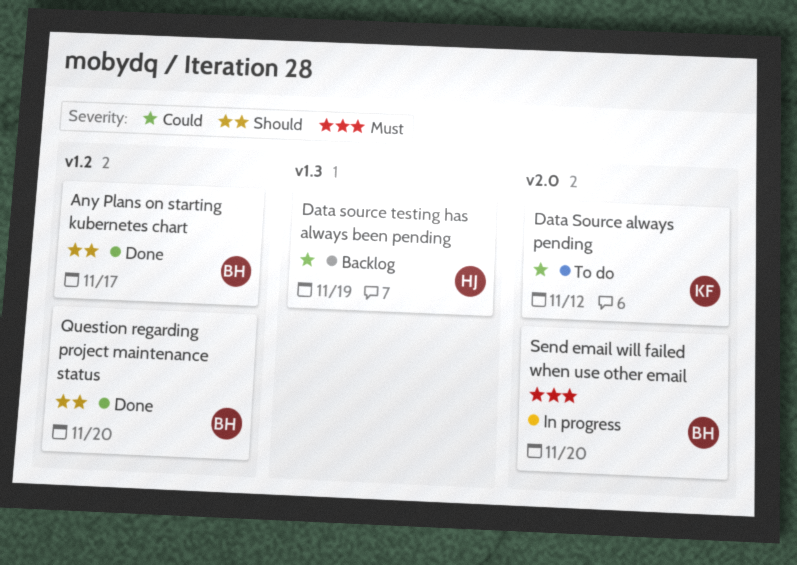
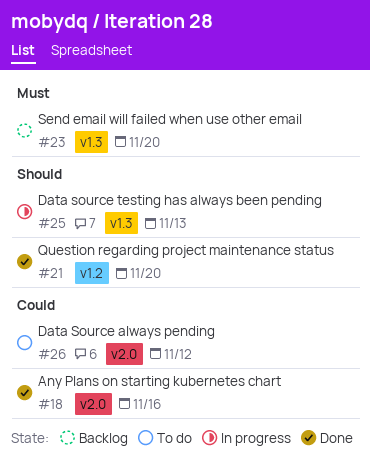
Any Plans on starting kubernetes chart, priority: Should -> Could
Any Plans on starting kubernetes chart, label: v1.2 -> v2.0
Any Plans on starting kubernetes chart, due: Nov 17 -> Nov 16
Data source testing has always been pending, status: Backlog -> In progress
Data source testing has always been pending, priority: Could -> Should
Data source testing has always been pending, due: Nov 19 -> Nov 13
Send email will failed when use other email, status: In progress -> Backlog
Send email will failed when use other email, label: v2.0 -> v1.3

